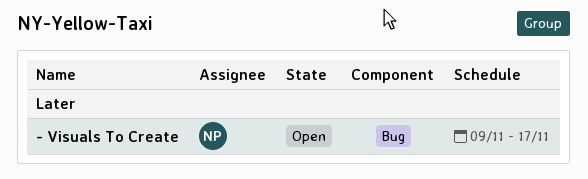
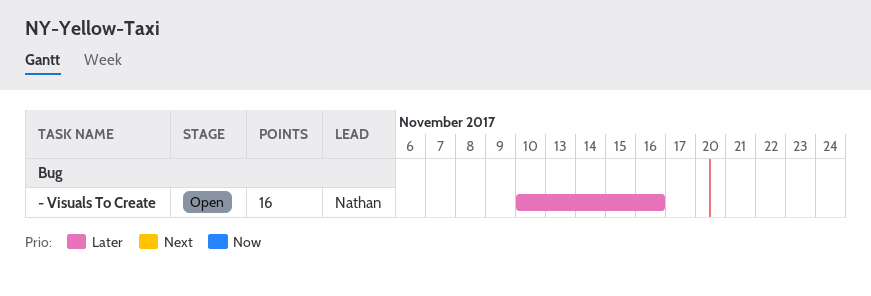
- Visuals To Create, start: Nov 9 -> Nov 10
- Visuals To Create, due: Nov 17 -> Nov 16

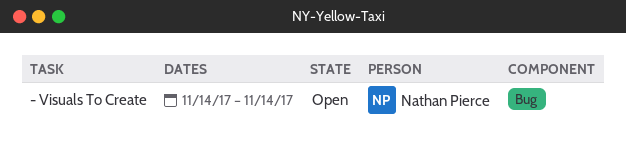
- Visuals To Create, start: Nov 10 -> Nov 14
- Visuals To Create, due: Nov 16 -> Nov 14

